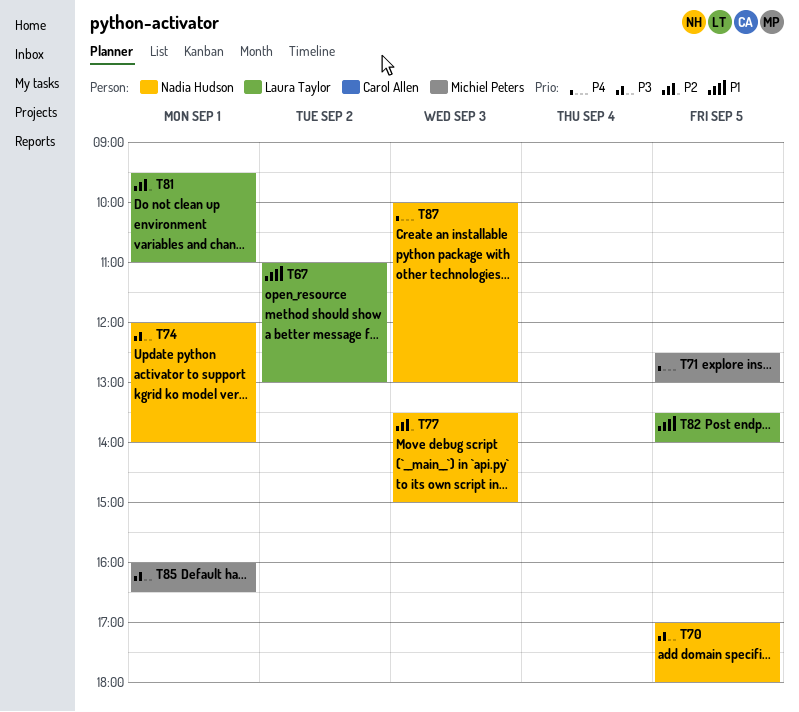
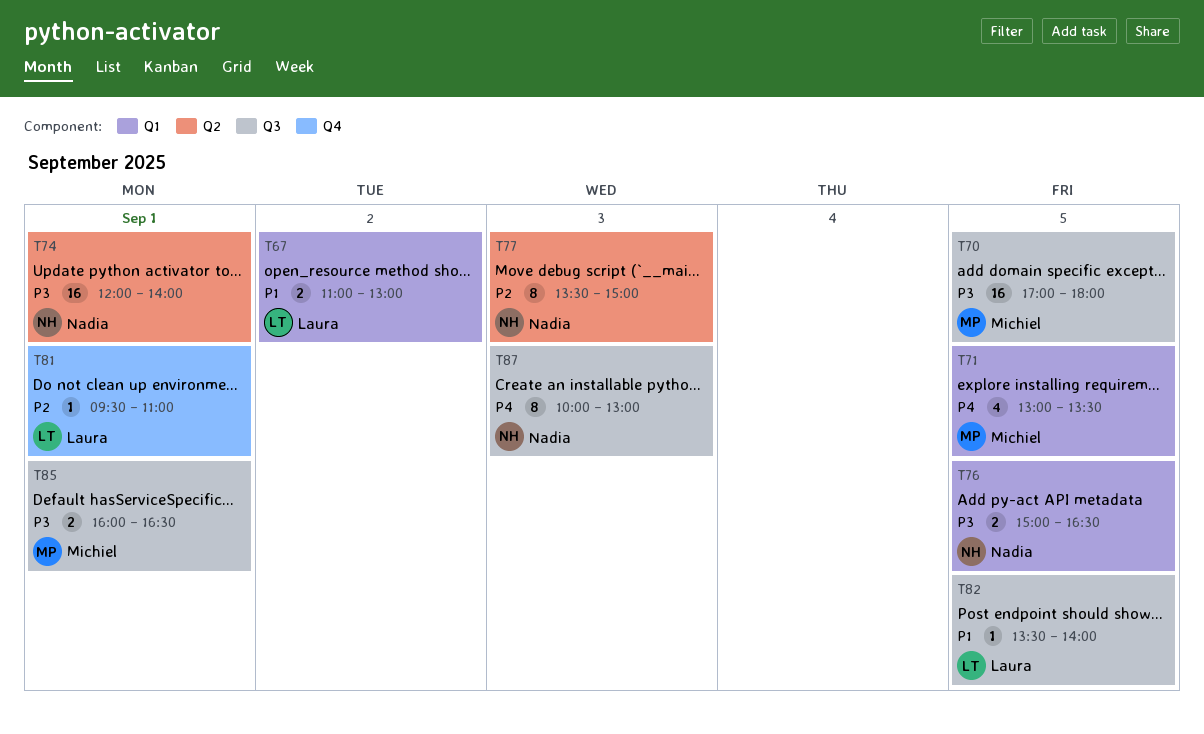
T70, owner: Nadia Hudson -> Michiel Peters
T71, begins: 12:30 -> 13:00
T71, ends: 13:00 -> 13:30
T76: none -> present

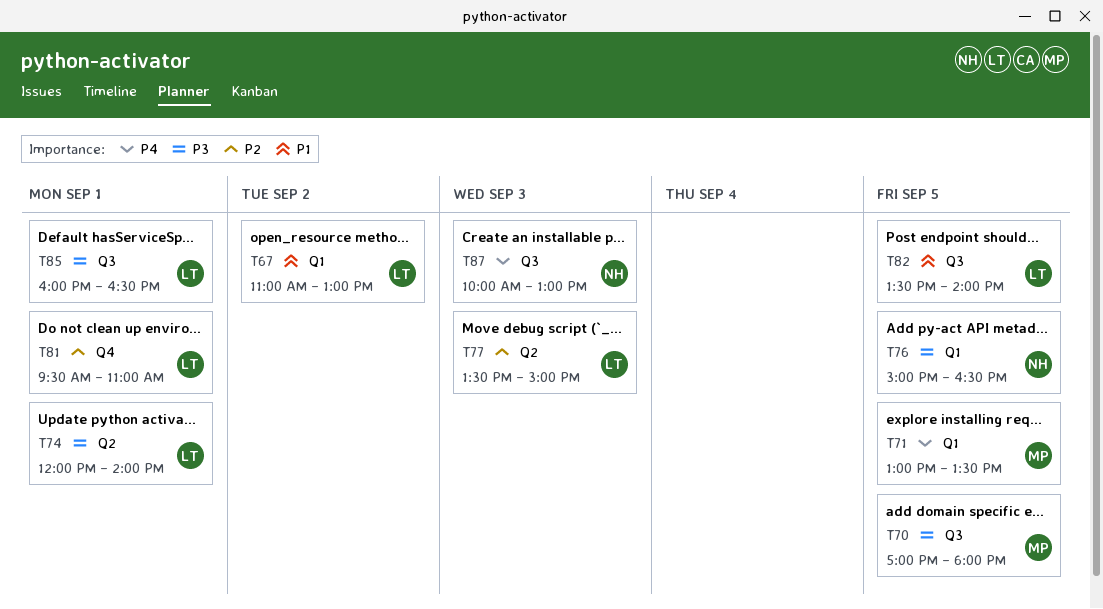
T74, owner: Nadia -> Laura
T77, owner: Nadia -> Laura
T85, owner: Michiel -> Laura

